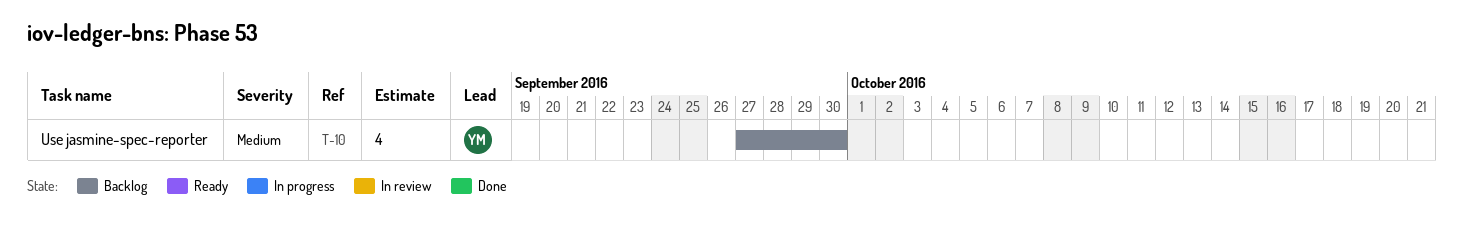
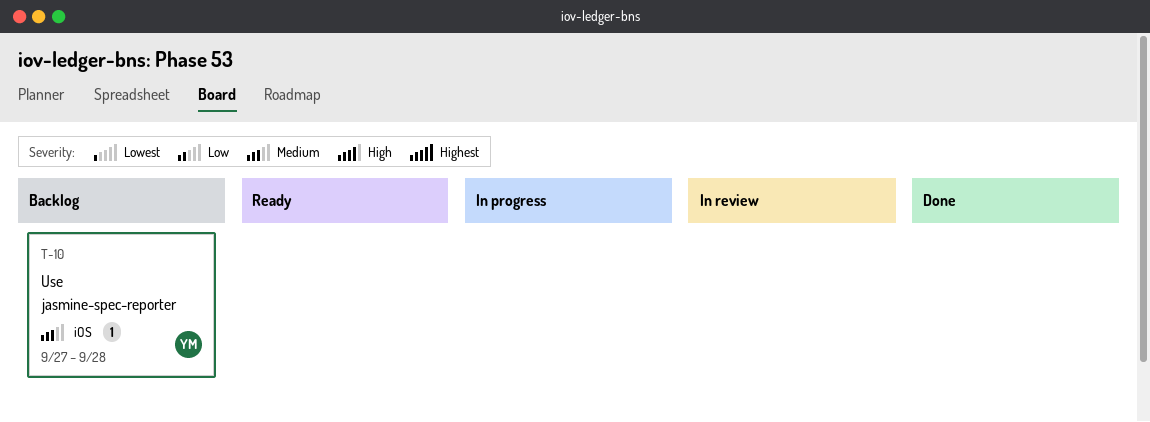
T-10, estimate: 4 -> 1
T-10, due: Sep 30 -> Sep 28

